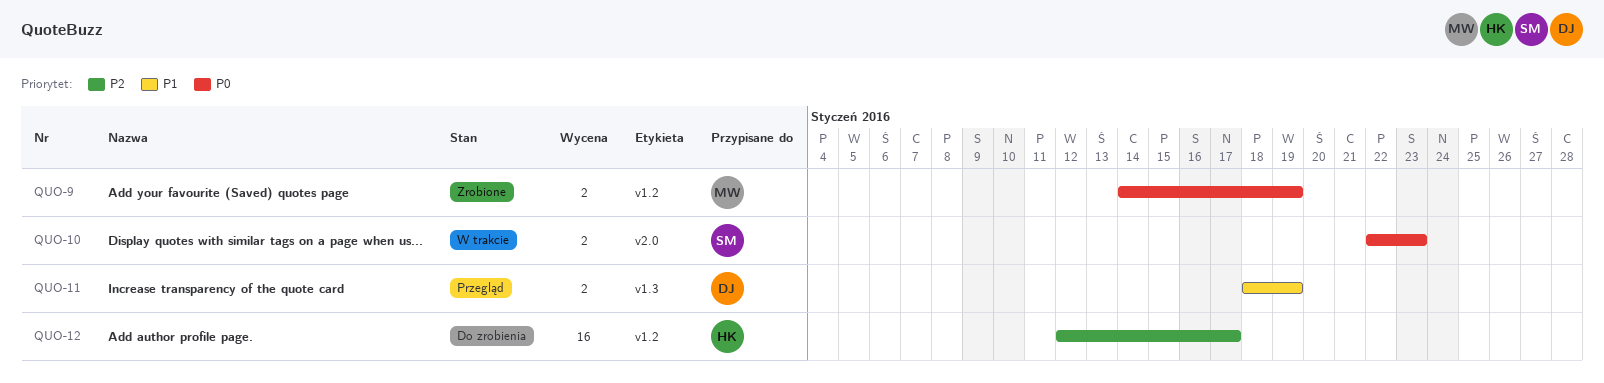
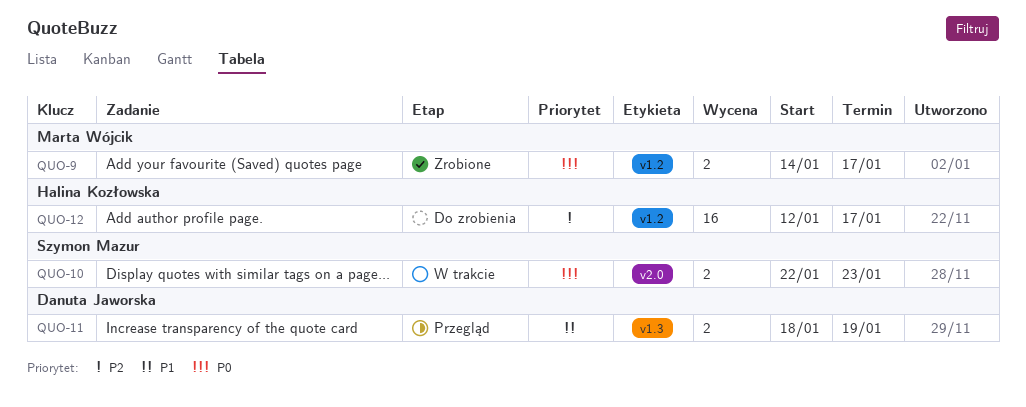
QUO-9, due: Jan 19 -> Jan 17

